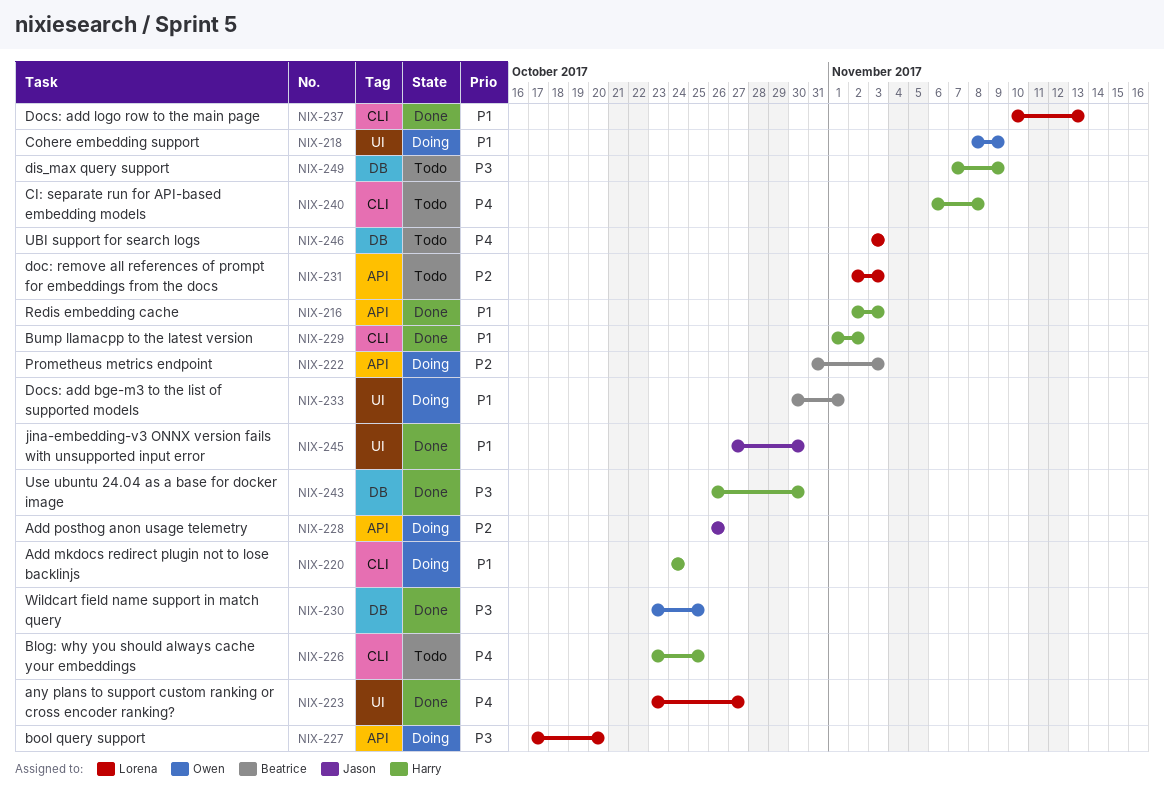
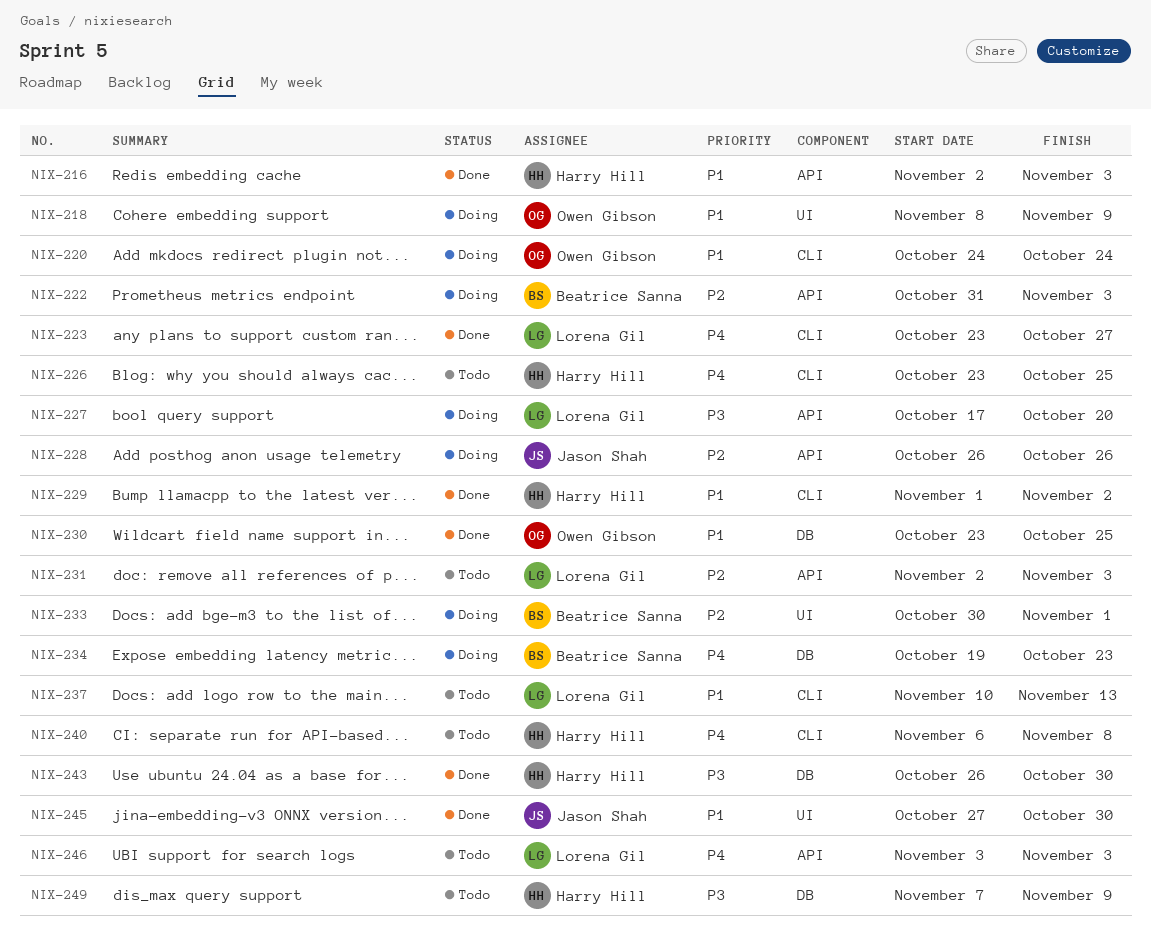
NIX-220, owner: Harry Hill -> Owen Gibson
NIX-223, label: UI -> CLI
NIX-230, priority: P3 -> P1
NIX-233, priority: P1 -> P2
NIX-234: none -> present
NIX-237, status: Done -> Todo
NIX-246, label: DB -> API

